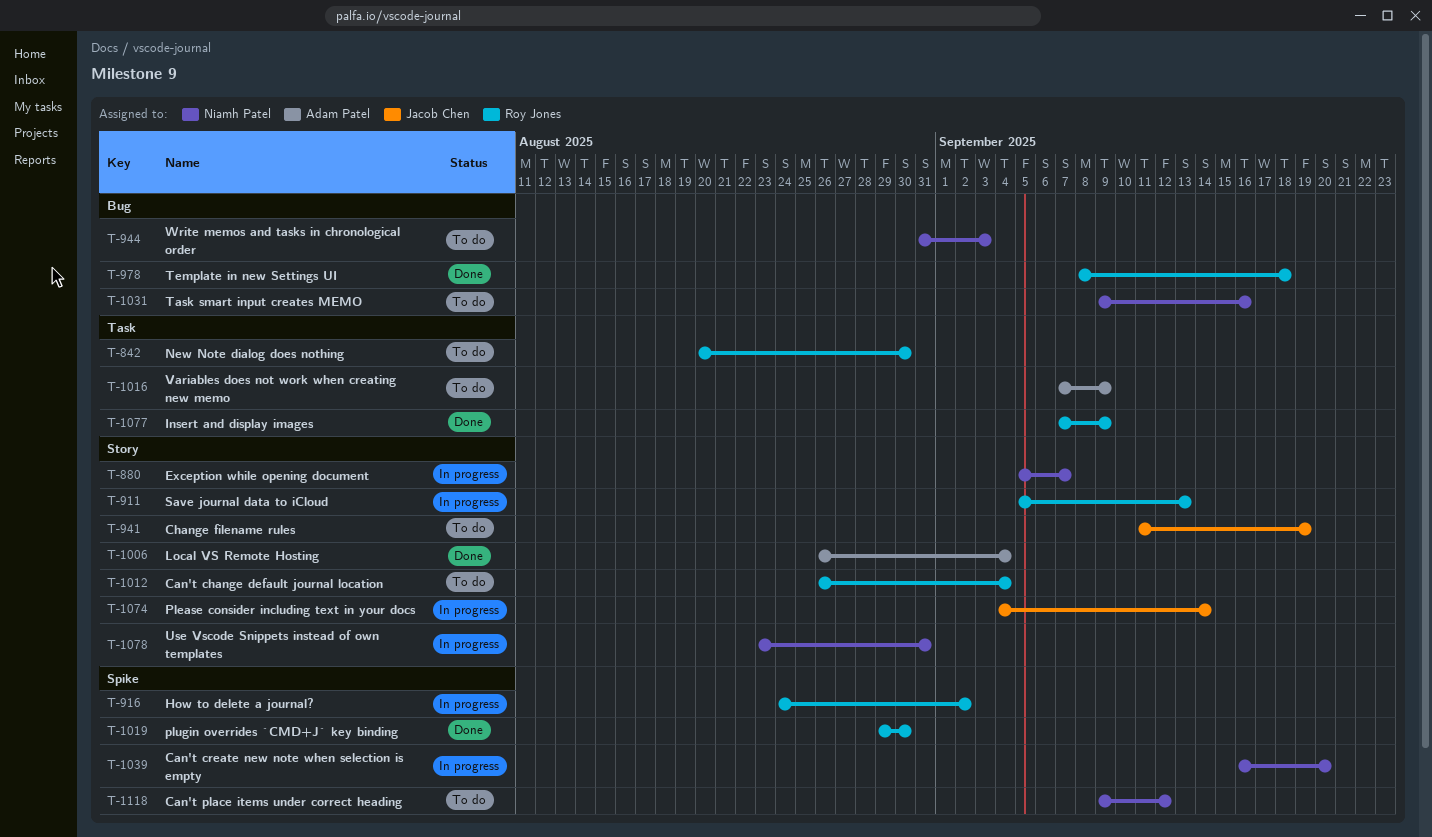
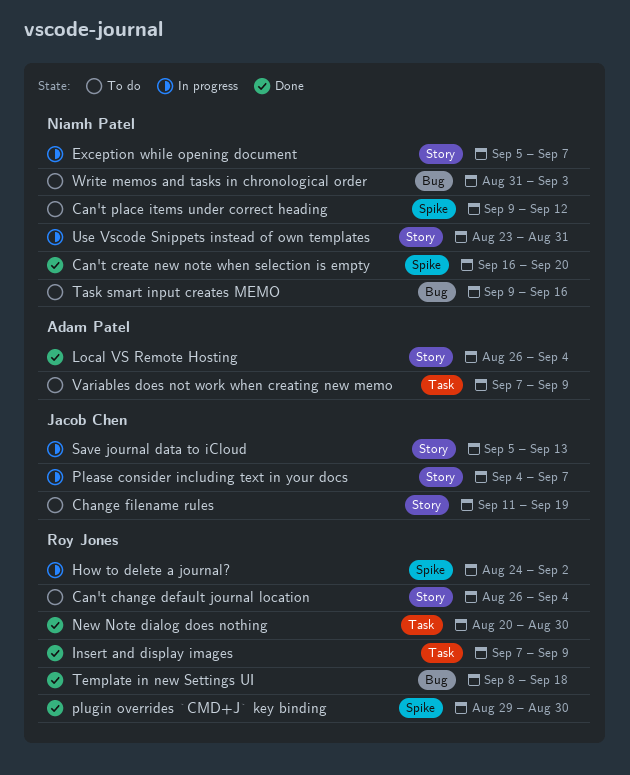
Can't create new note when selection is empty, status: In progress -> Done
New Note dialog does nothing, status: To do -> Done
Please consider including text in your docs, due: Sep 14 -> Sep 7
Save journal data to iCloud, owner: Roy Jones -> Jacob Chen

